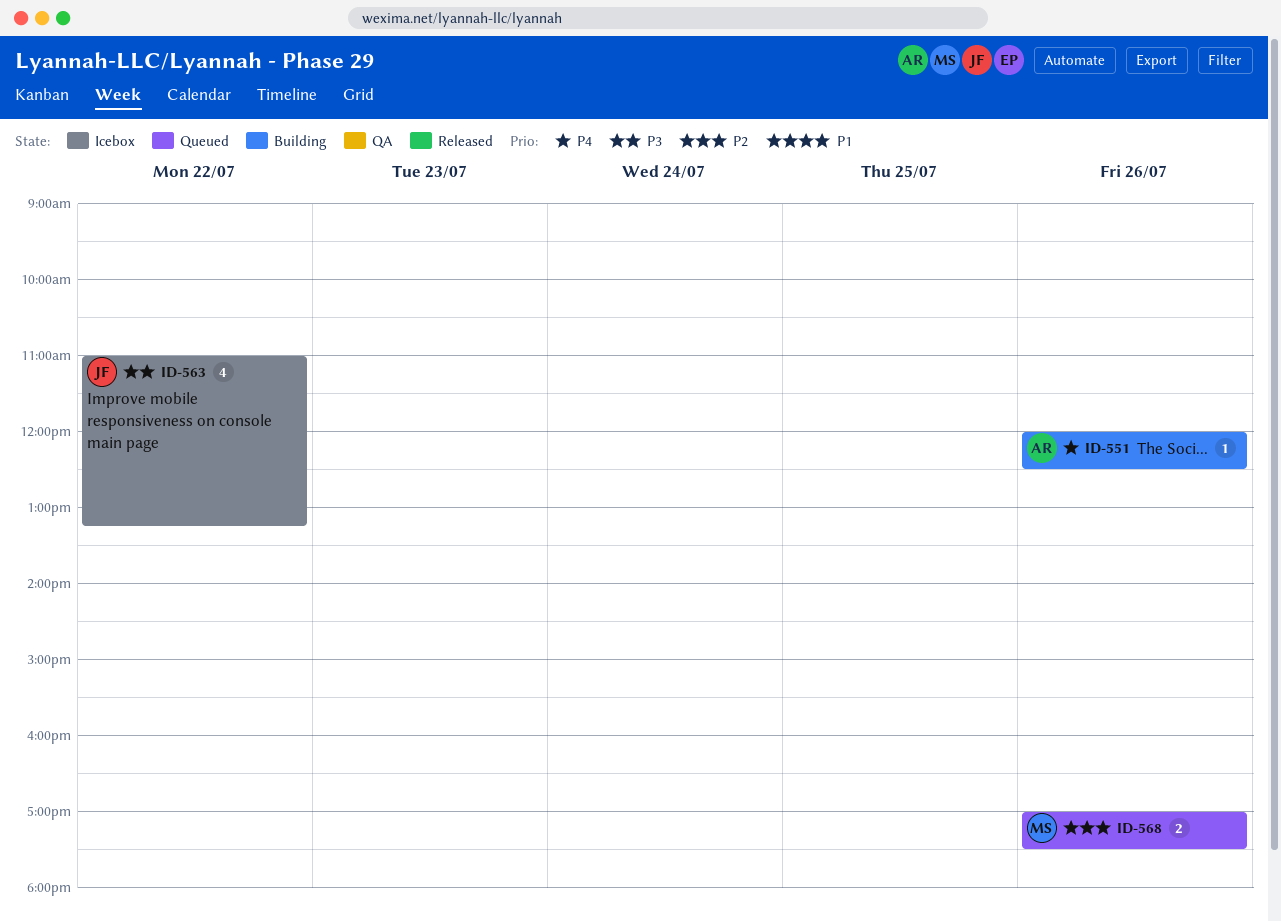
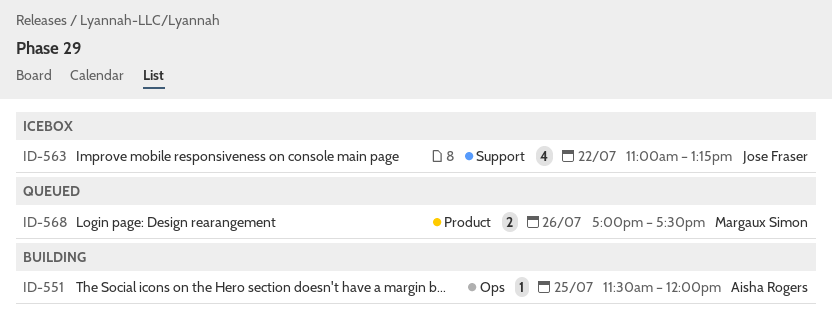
ID-551, day: Jul 26 -> Jul 25
ID-551, begins: 12:00 -> 11:30
ID-551, ends: 12:30 -> 12:00

